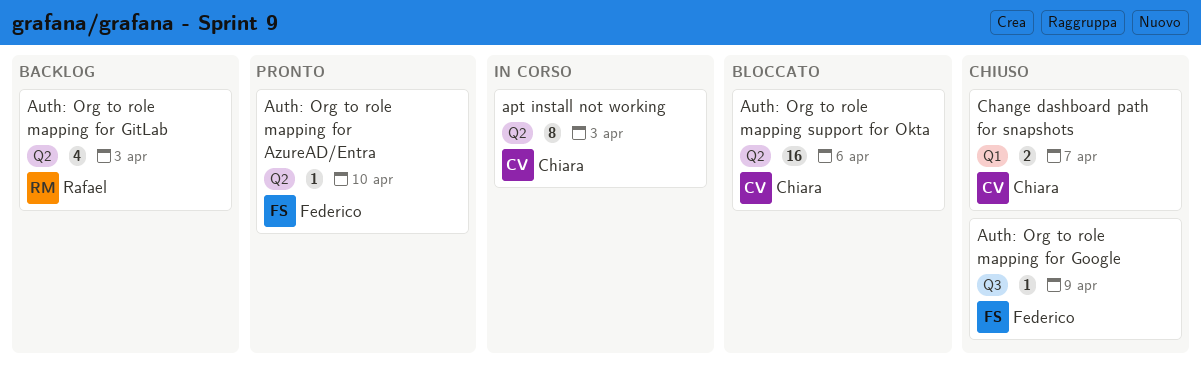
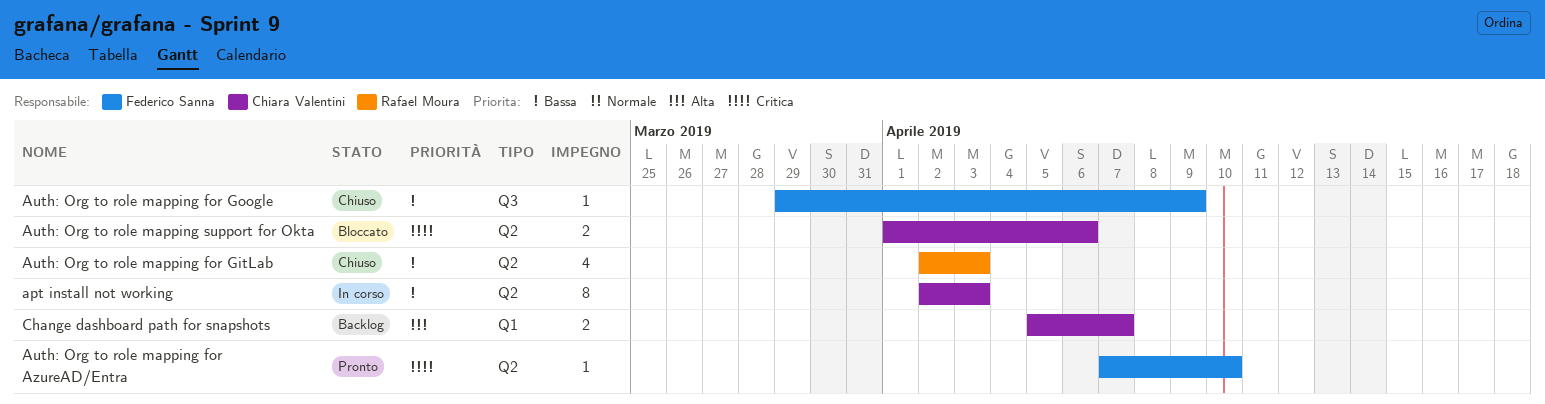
Auth: Org to role mapping for GitLab, status: Backlog -> Chiuso
Auth: Org to role mapping support for Okta, estimate: 16 -> 2
Change dashboard path for snapshots, status: Chiuso -> Backlog

